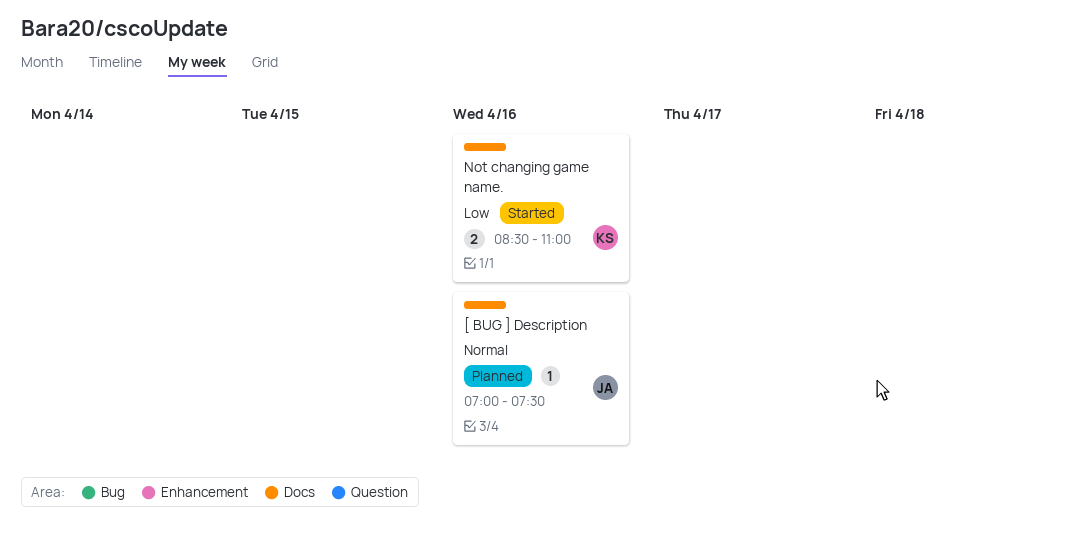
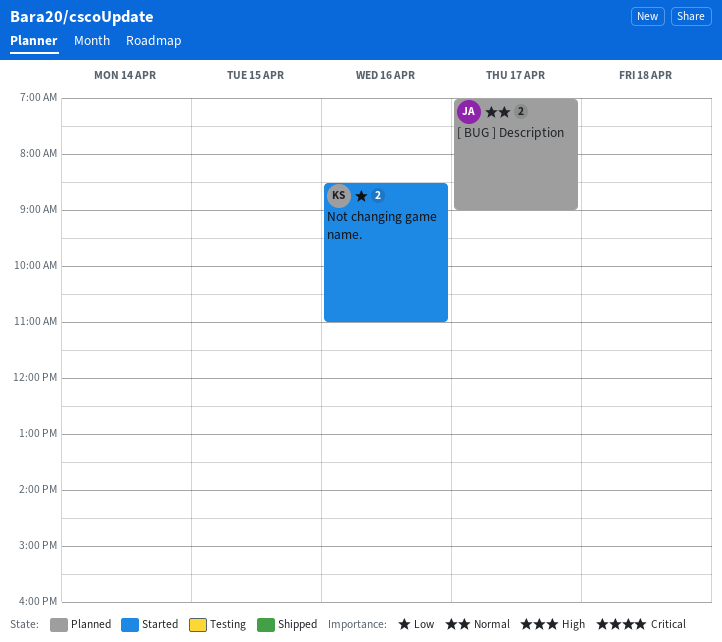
[ BUG ] Description, estimate: 1 -> 2
[ BUG ] Description, day: Apr 16 -> Apr 17
[ BUG ] Description, ends: 07:30 -> 09:00

